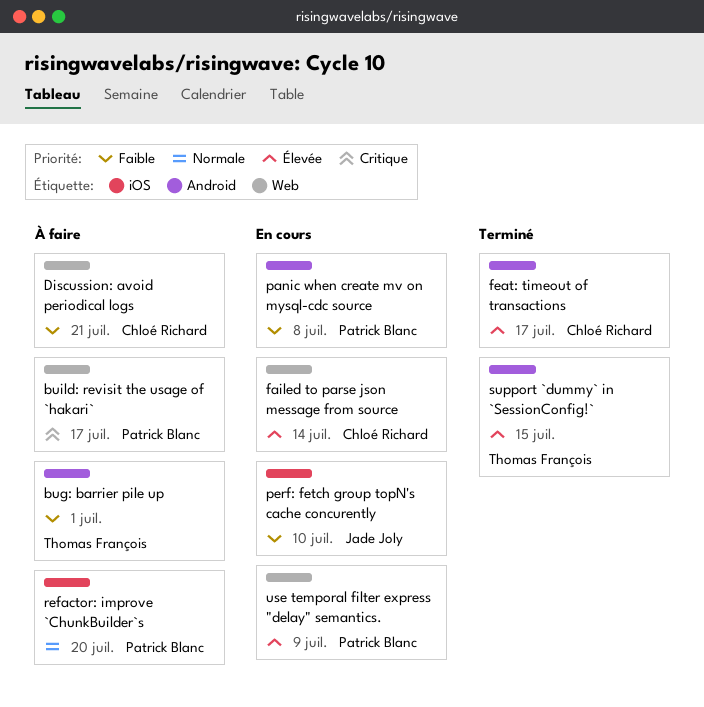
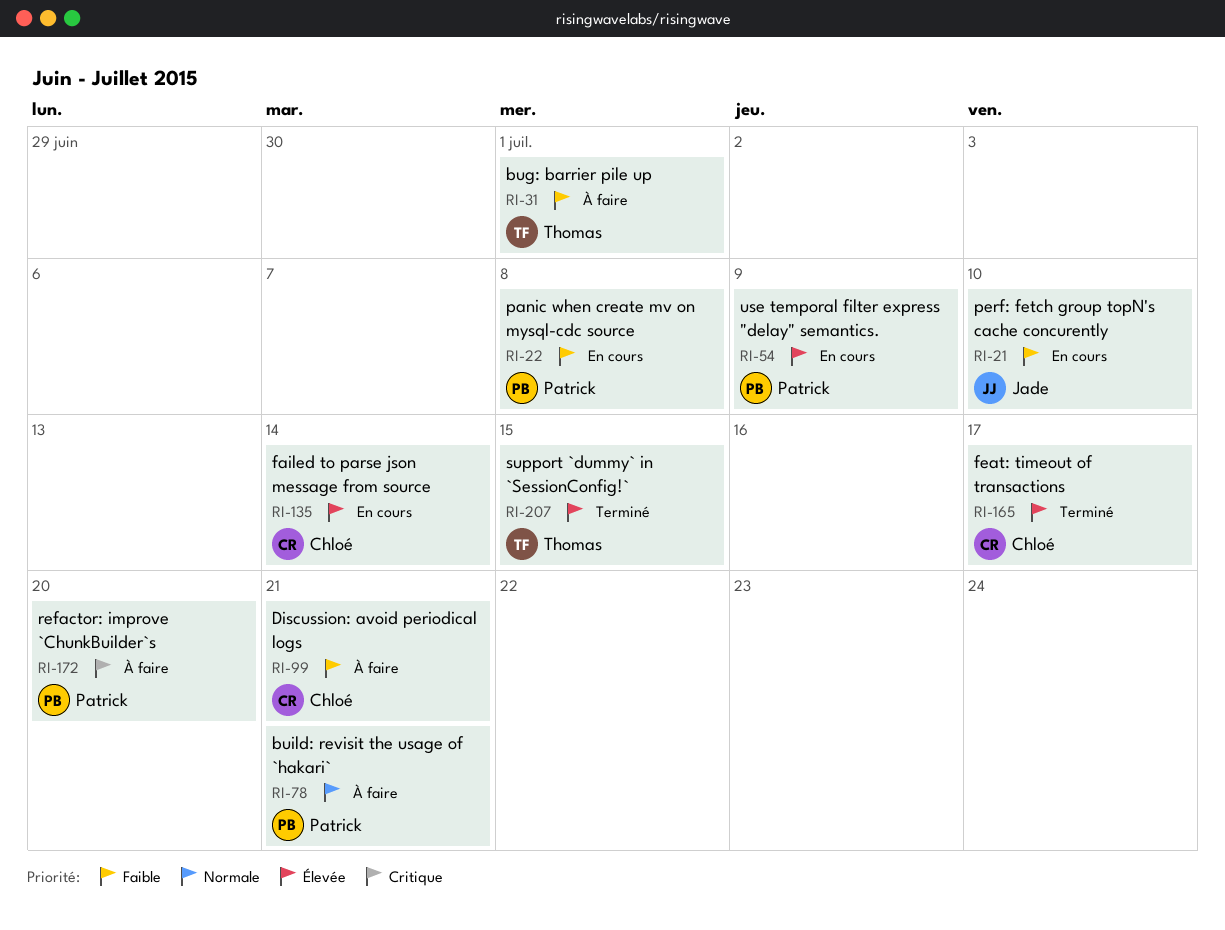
build: revisit the usage of `hakari`, priority: Critique -> Normale
build: revisit the usage of `hakari`, due: Jul 17 -> Jul 21
refactor: improve `ChunkBuilder`s, priority: Normale -> Critique

